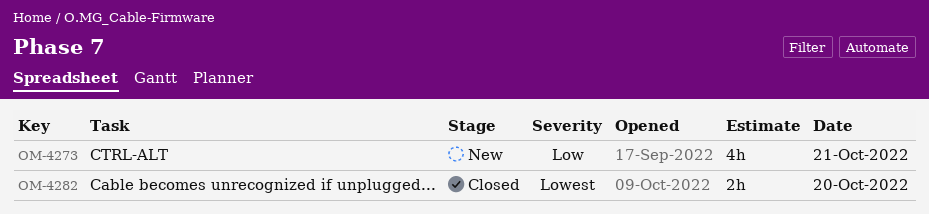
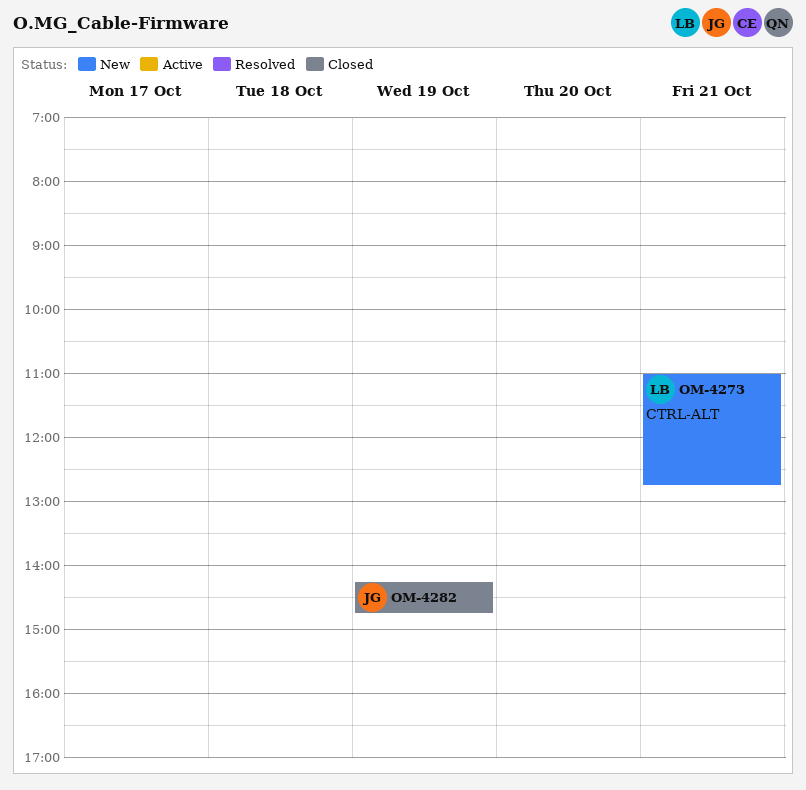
OM-4282, day: Oct 20 -> Oct 19

